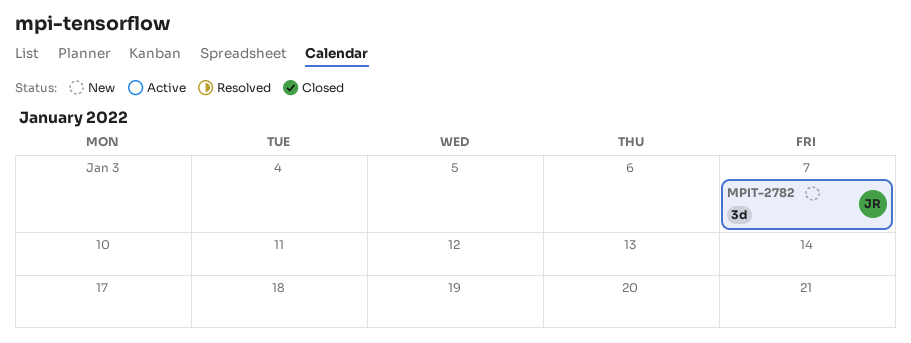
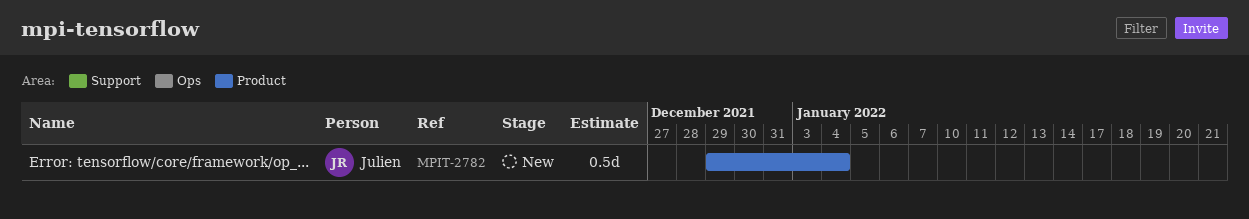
MPIT-2782, estimate: 3d -> 0.5d
MPIT-2782, due: Jan 7 -> Jan 4

